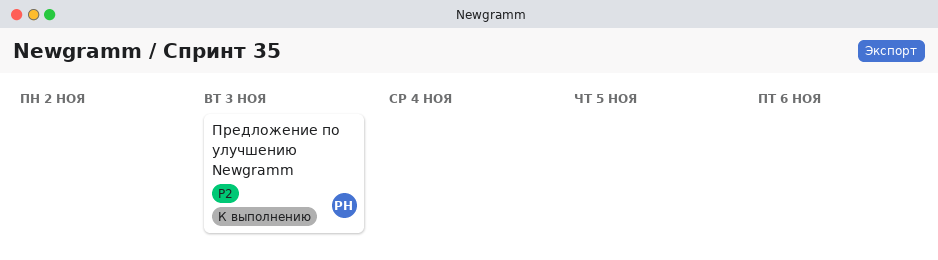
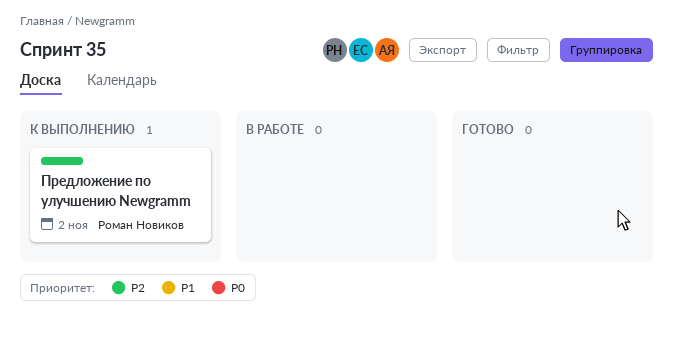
Предложение по улучшению Newgramm, due: Nov 3 -> Nov 2

